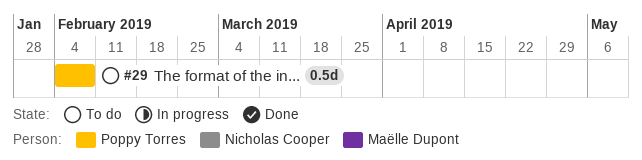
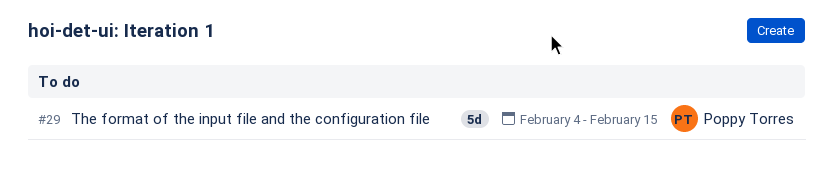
#29, estimate: 0.5d -> 5d
#29, due: Feb 8 -> Feb 15

